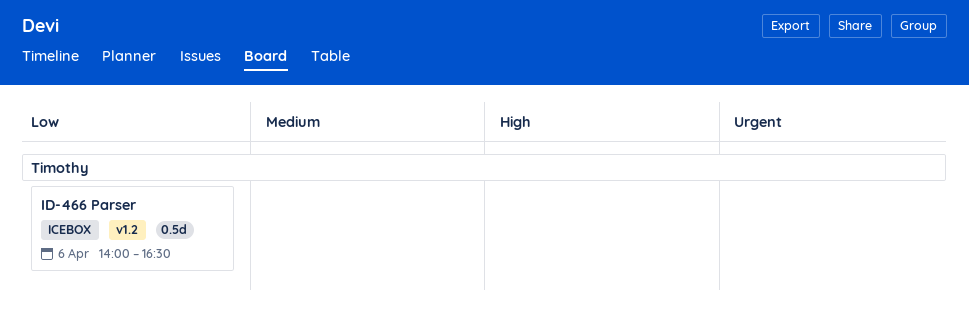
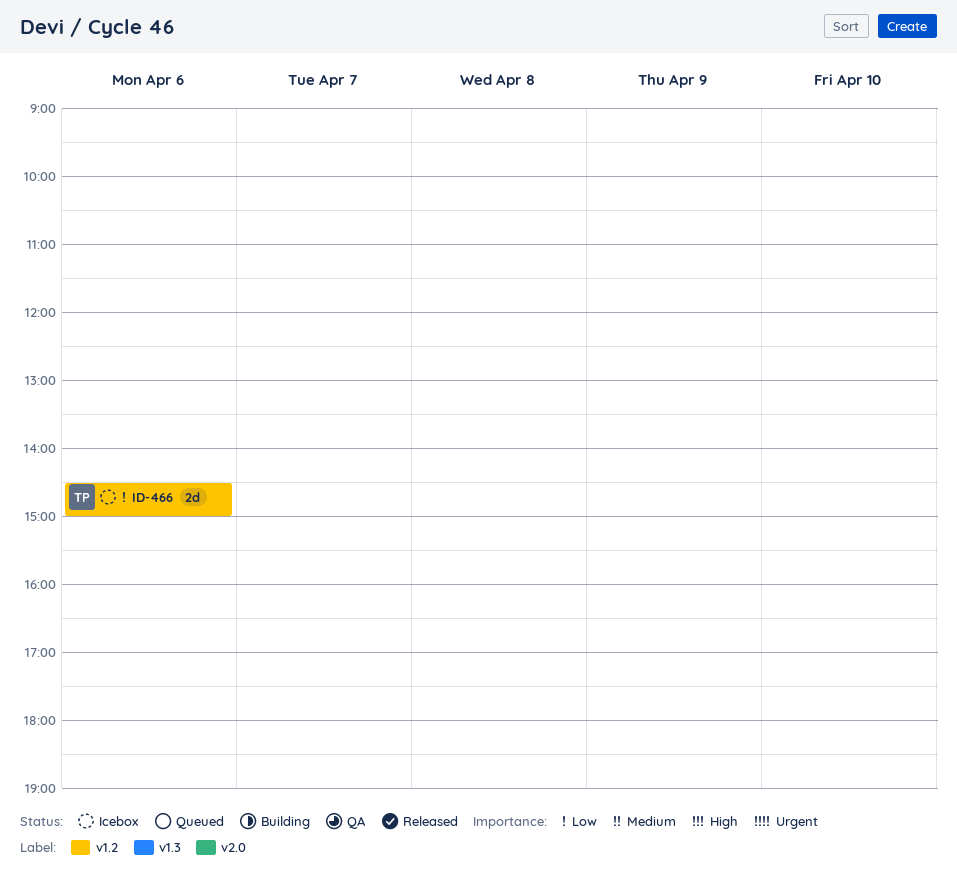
ID-466, estimate: 0.5d -> 2d
ID-466, begins: 14:00 -> 14:30
ID-466, ends: 16:30 -> 15:00

